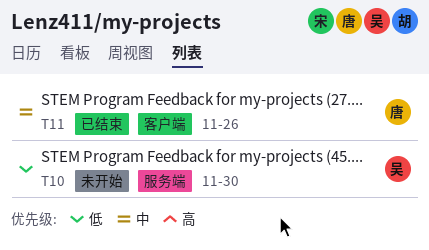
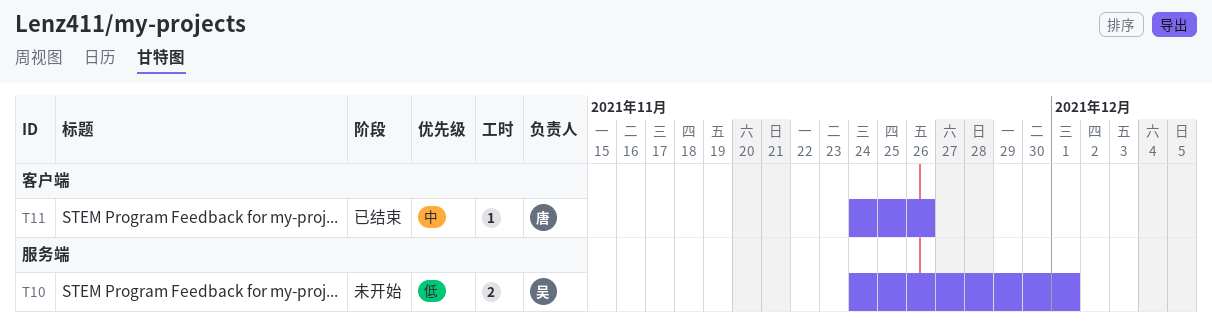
T10, due: Nov 30 -> Dec 1

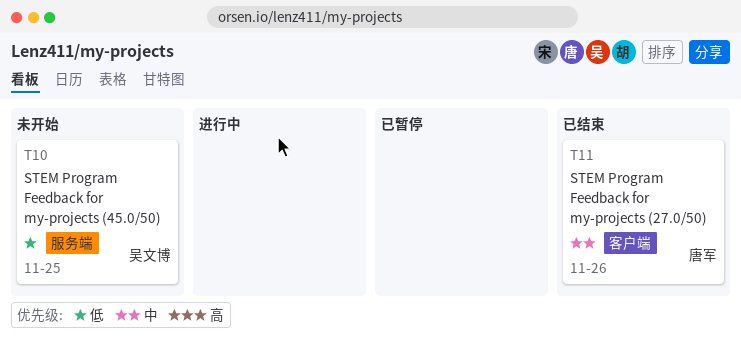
T10, due: Dec 1 -> Nov 25

